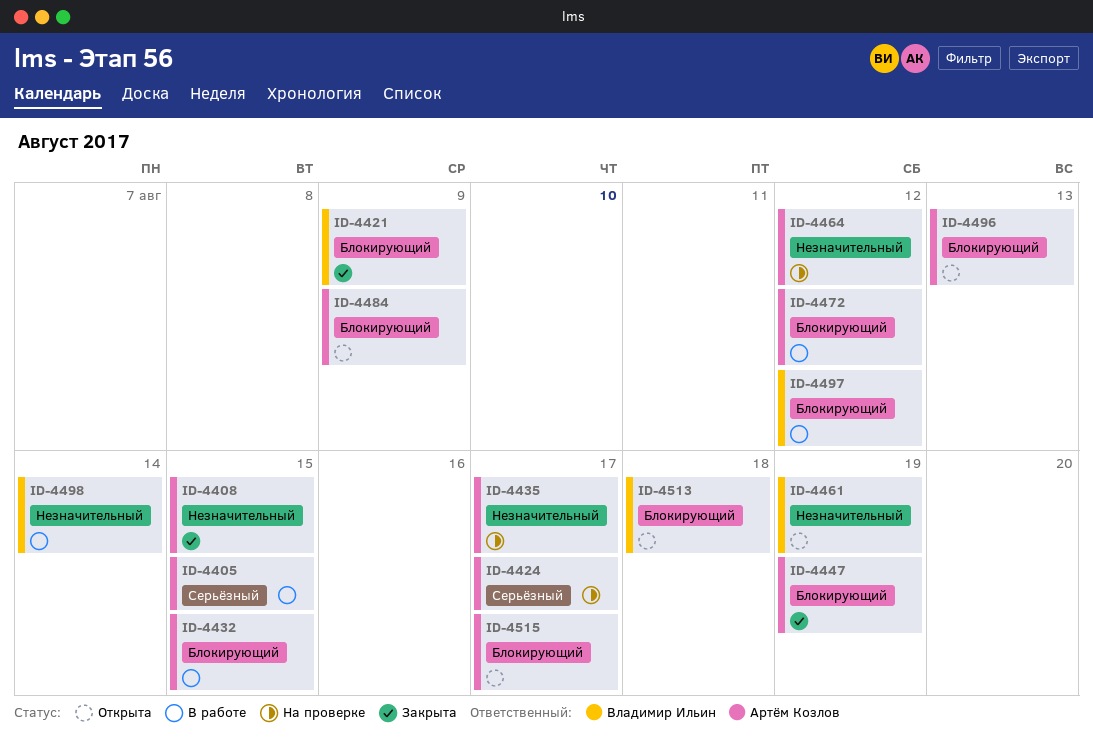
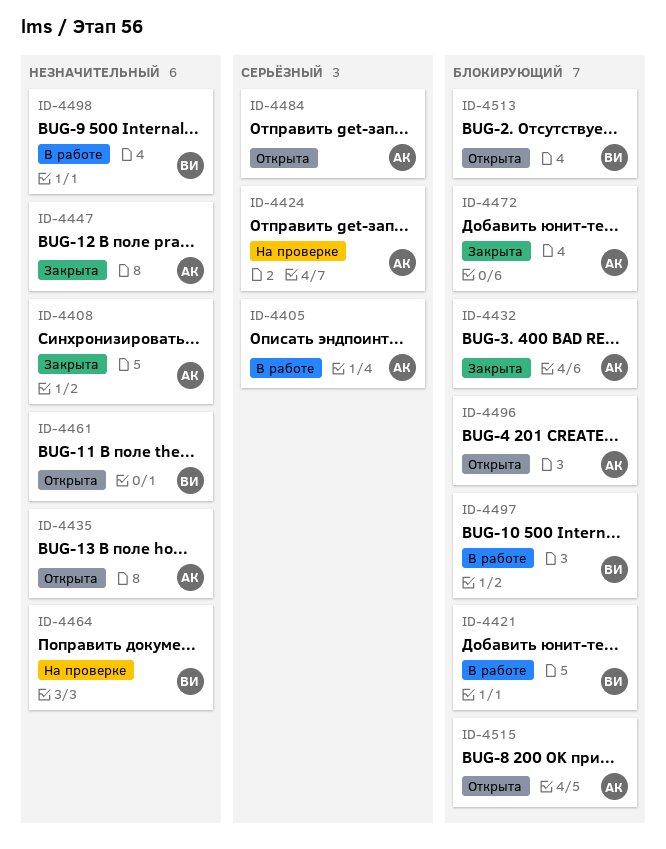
ID-4421, status: Закрыта -> В работе
ID-4432, status: В работе -> Закрыта
ID-4435, status: На проверке -> Открыта
ID-4447, priority: Блокирующий -> Незначительный
ID-4464, owner: Артём Козлов -> Владимир Ильин
ID-4472, status: В работе -> Закрыта
ID-4484, priority: Блокирующий -> Серьёзный

